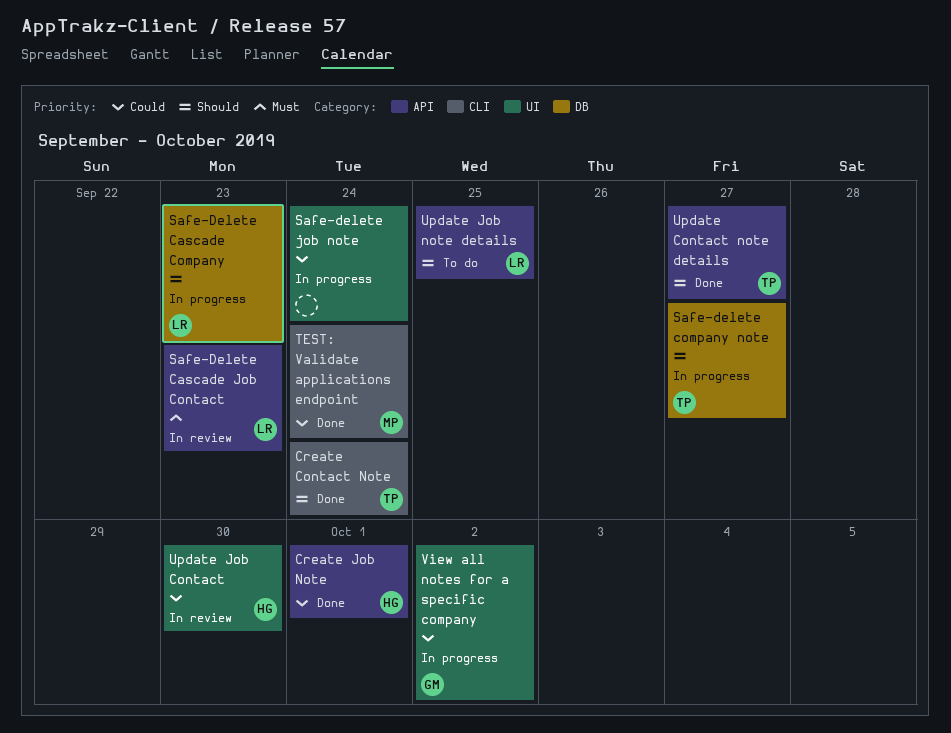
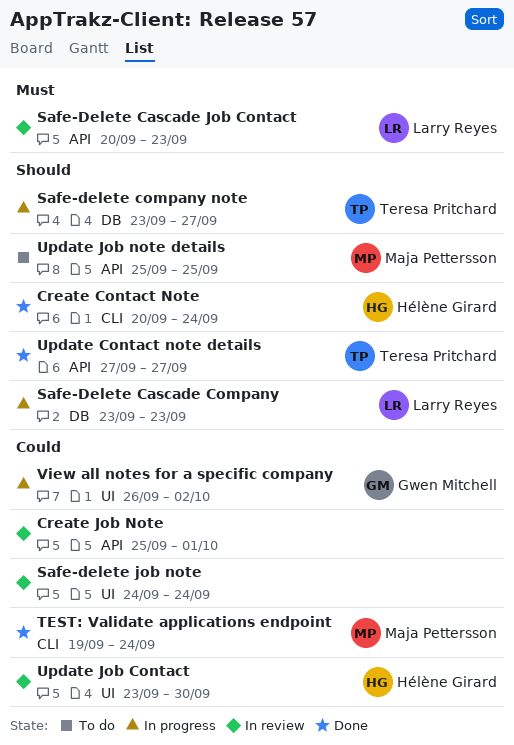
Create Contact Note, owner: Teresa Pritchard -> Hélène Girard
Create Job Note, status: Done -> In review
Create Job Note, owner: Hélène Girard -> none
Safe-delete job note, status: In progress -> In review
Update Job note details, owner: Larry Reyes -> Maja Pettersson

